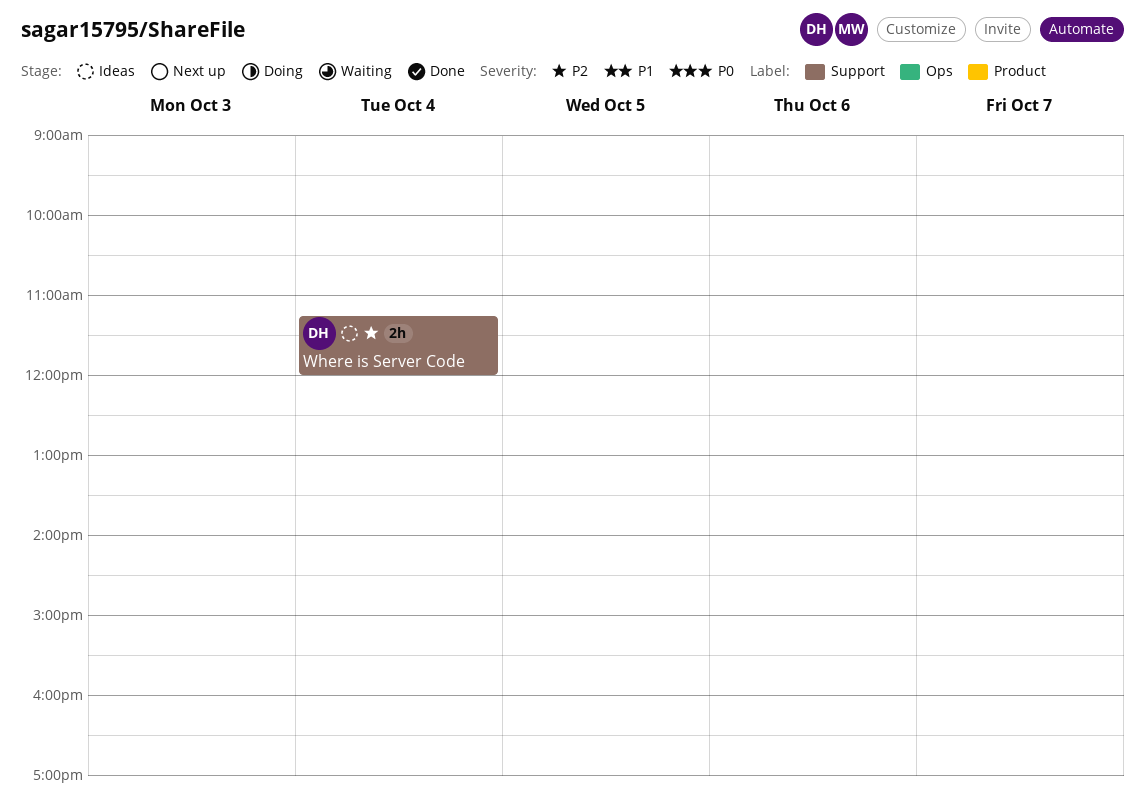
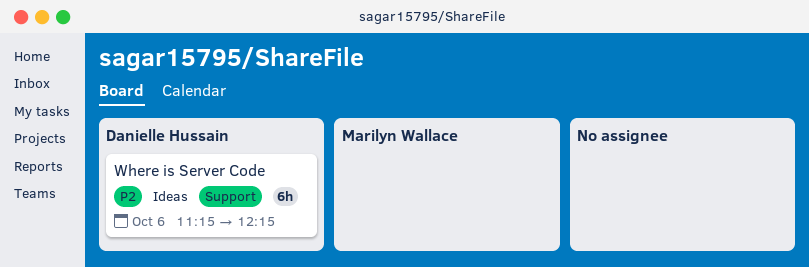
Where is Server Code, estimate: 2h -> 6h
Where is Server Code, day: Oct 4 -> Oct 6
Where is Server Code, ends: 12:00 -> 12:15

